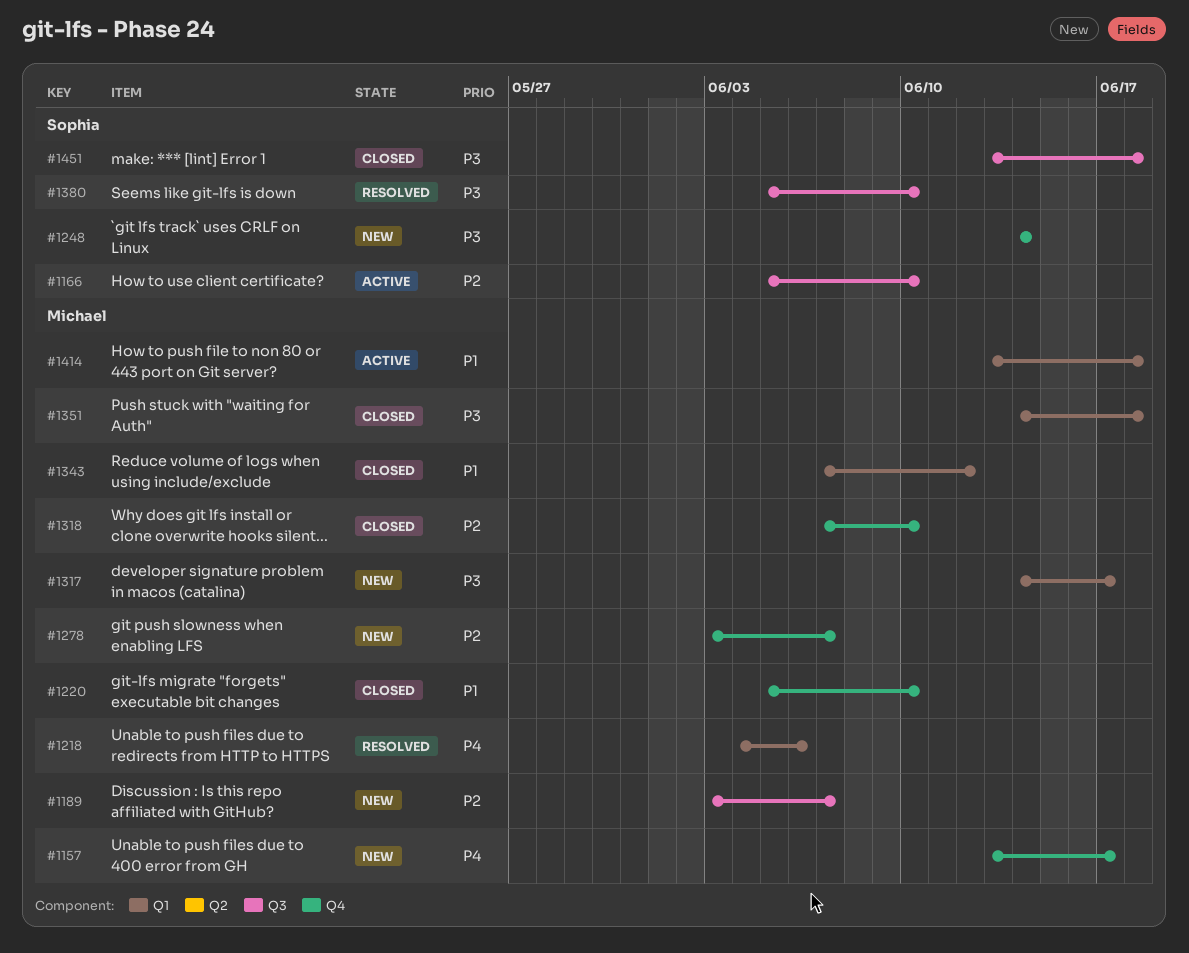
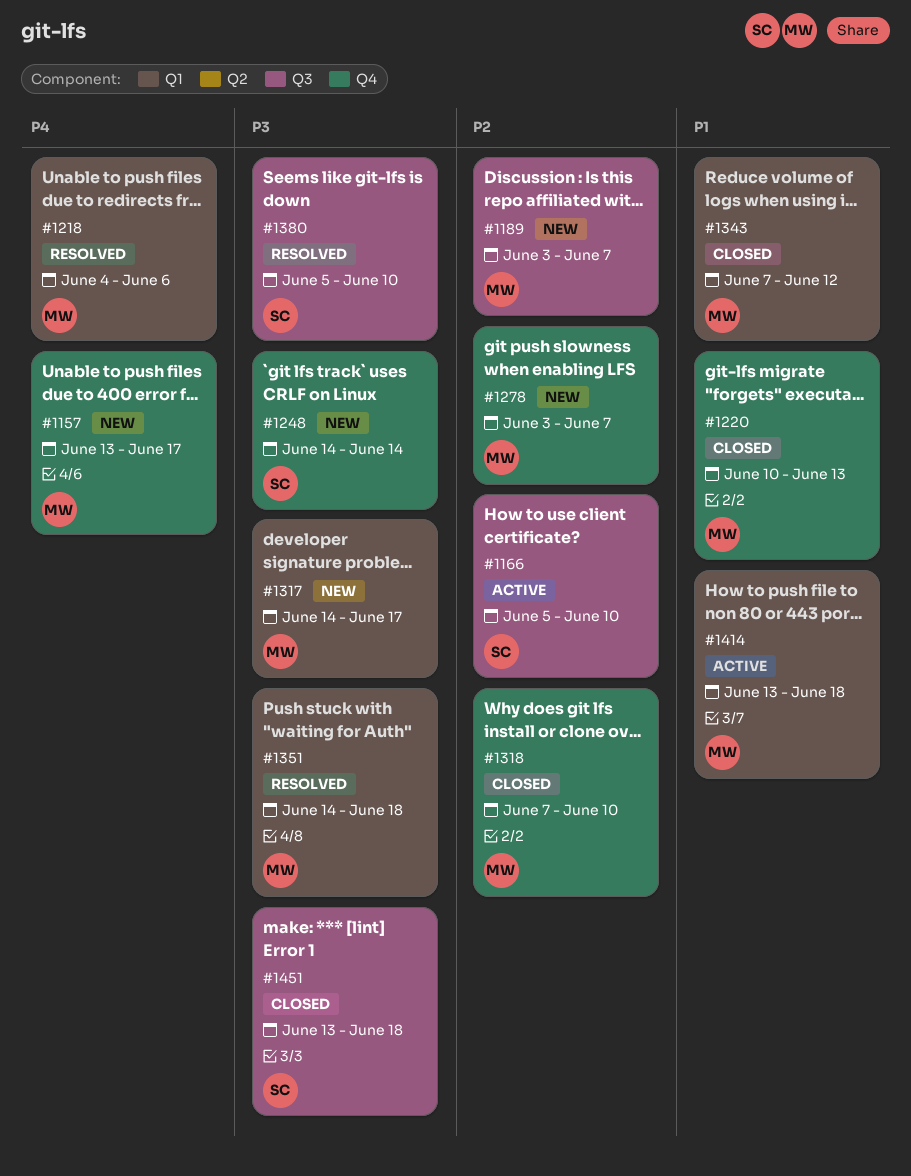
#1220, start: Jun 5 -> Jun 10
#1220, due: Jun 10 -> Jun 13
#1351, status: Closed -> Resolved

